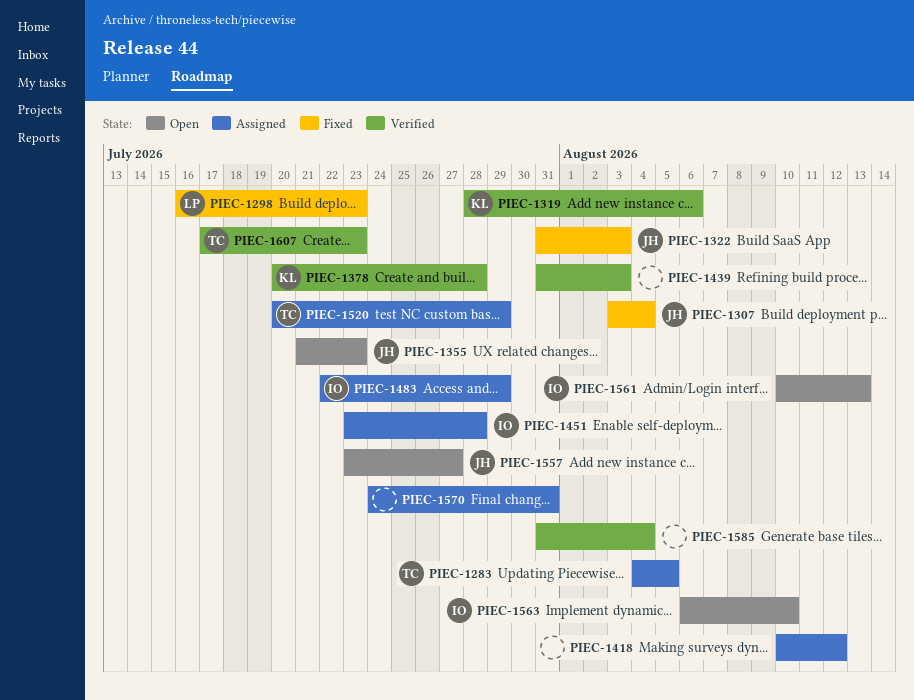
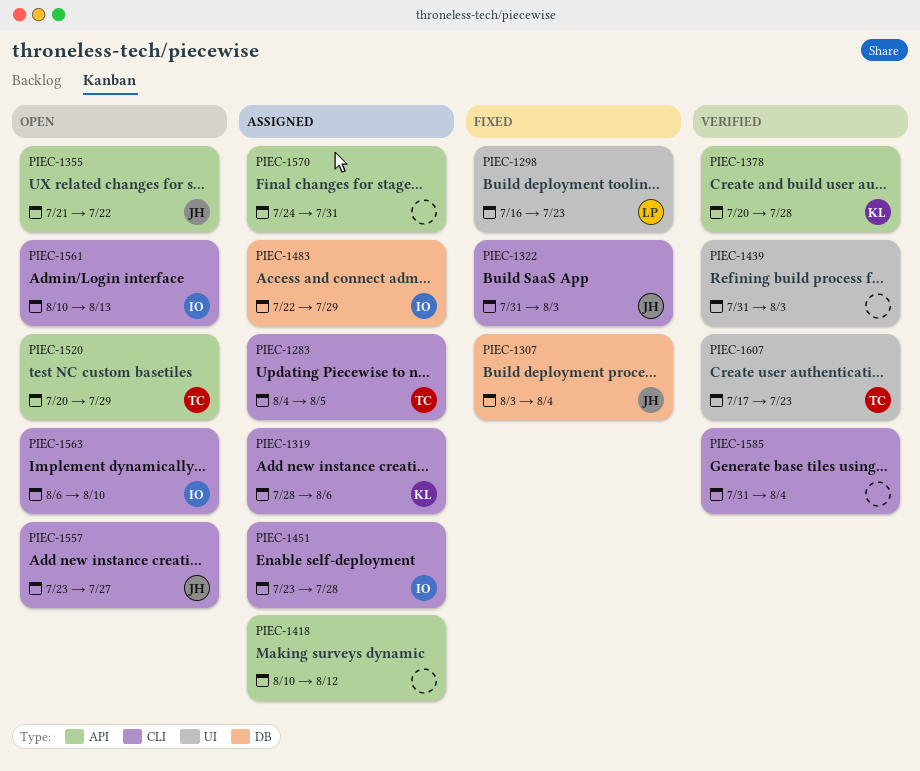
PIEC-1319, status: Verified -> Assigned
PIEC-1355, due: Jul 23 -> Jul 22
PIEC-1520, status: Assigned -> Open

